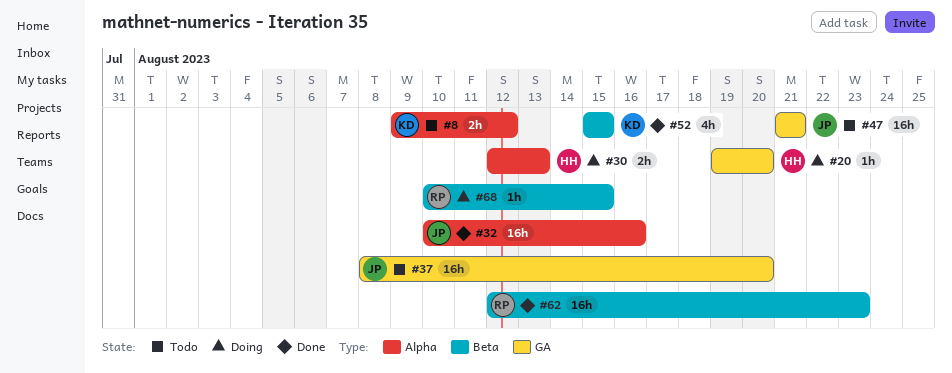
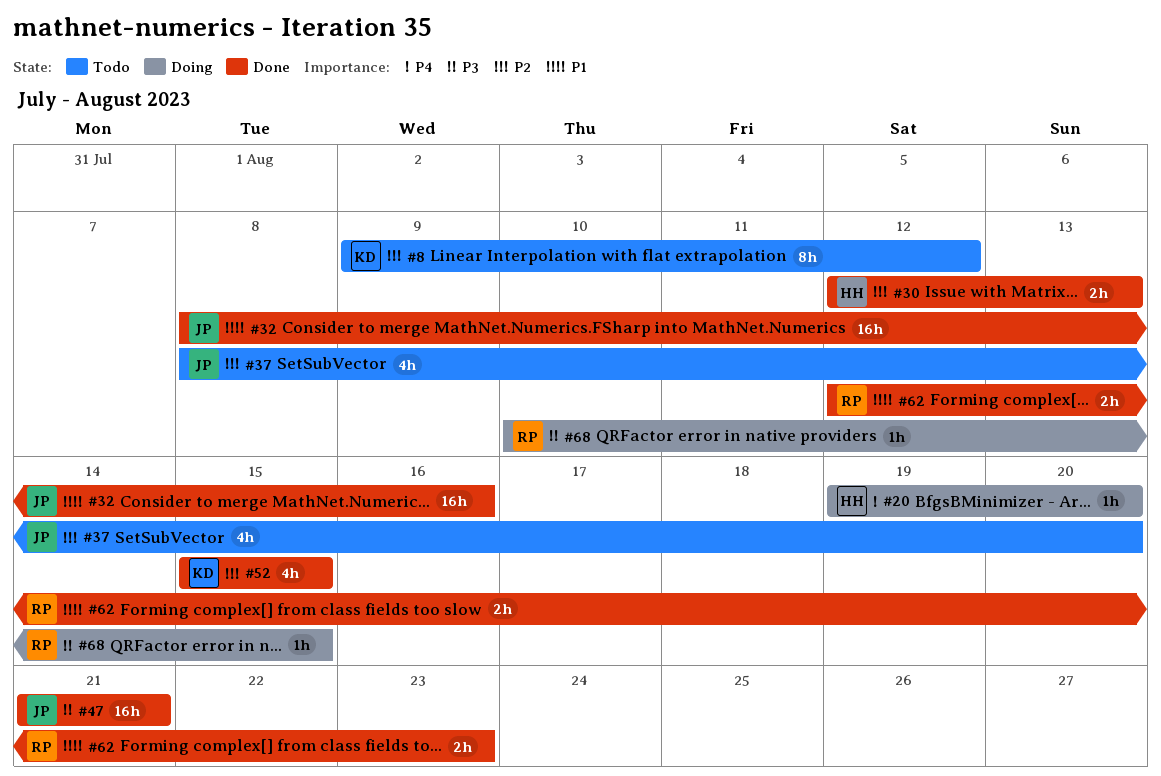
#8, estimate: 2h -> 8h
#30, status: Doing -> Done
#32, start: Aug 10 -> Aug 8
#37, estimate: 16h -> 4h
#47, status: Todo -> Done
#62, estimate: 16h -> 2h

